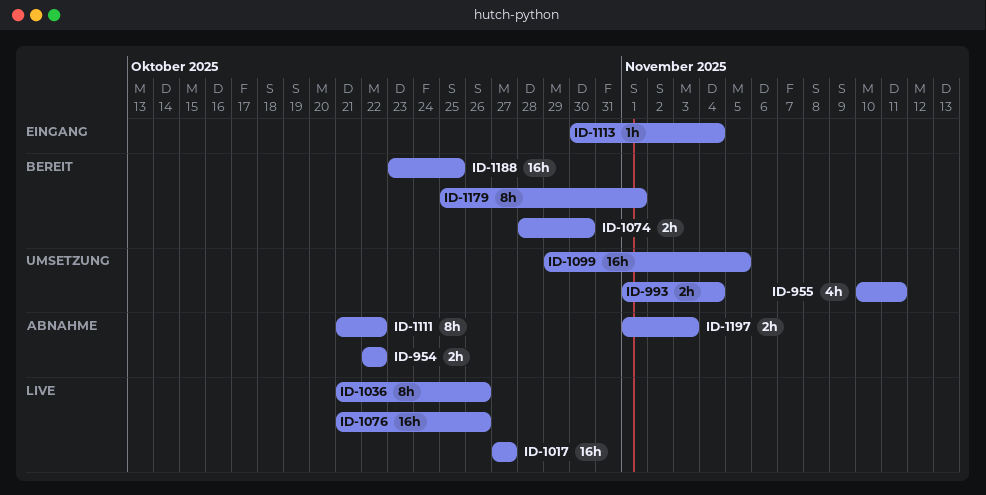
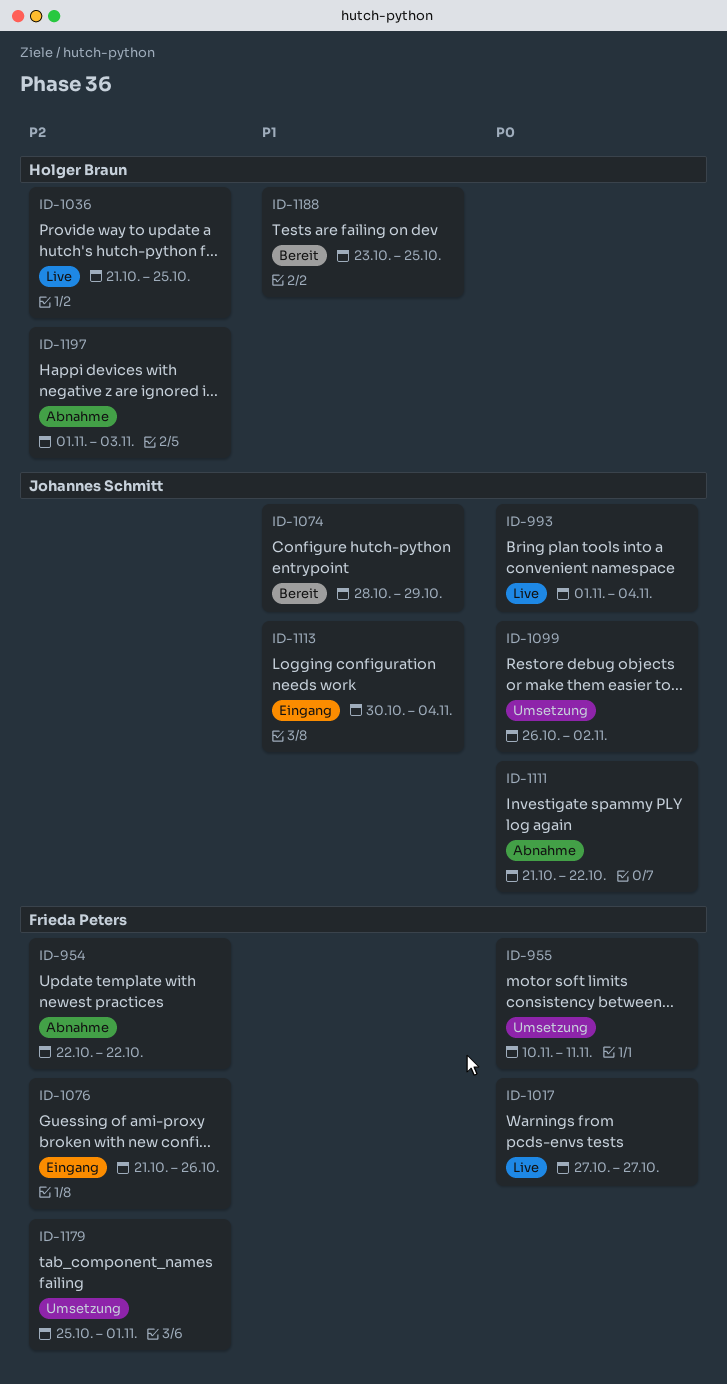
ID-993, status: Umsetzung -> Live
ID-1036, due: Oct 26 -> Oct 25
ID-1074, due: Oct 30 -> Oct 29
ID-1076, status: Live -> Eingang
ID-1099, start: Oct 29 -> Oct 26
ID-1099, due: Nov 5 -> Nov 2
ID-1179, status: Bereit -> Umsetzung

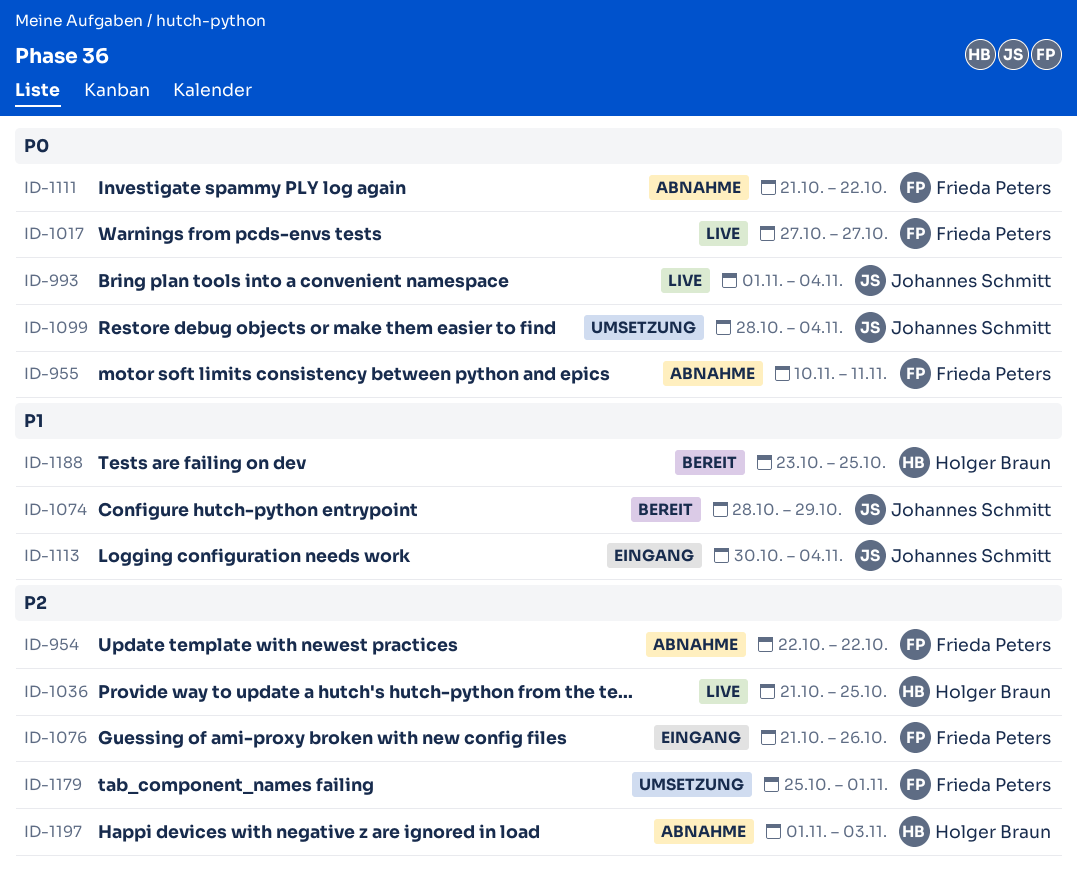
ID-955, status: Umsetzung -> Abnahme
ID-1099, start: Oct 26 -> Oct 28
ID-1099, due: Nov 2 -> Nov 4
ID-1111, owner: Johannes Schmitt -> Frieda Peters

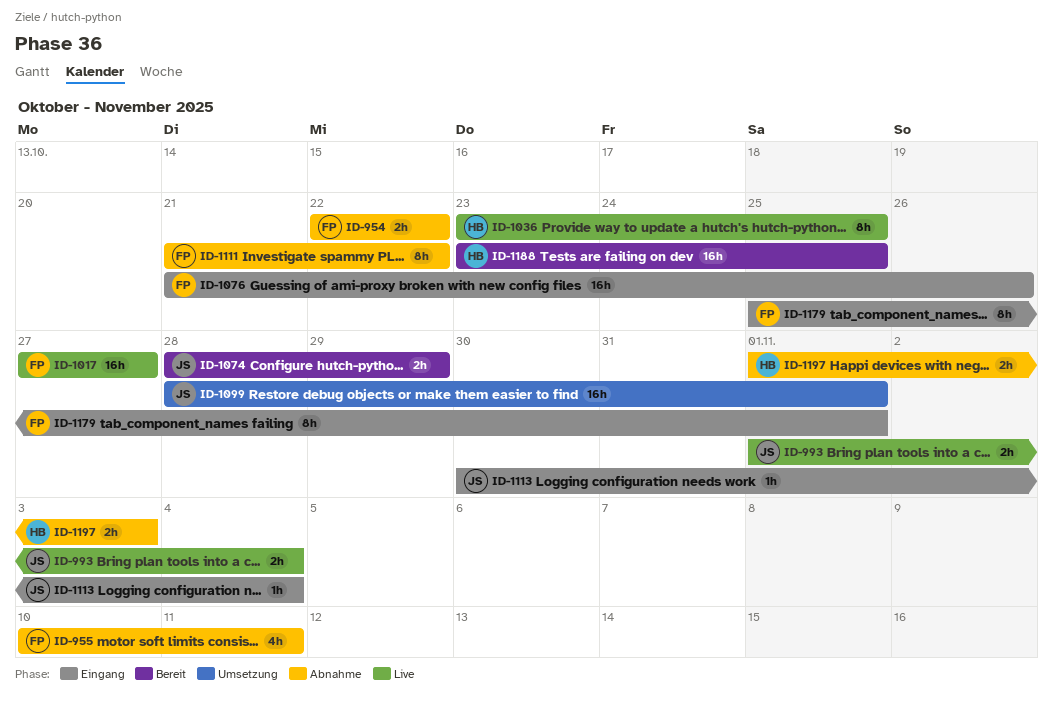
ID-1036, start: Oct 21 -> Oct 23
ID-1099, due: Nov 4 -> Nov 1
ID-1179, status: Umsetzung -> Eingang

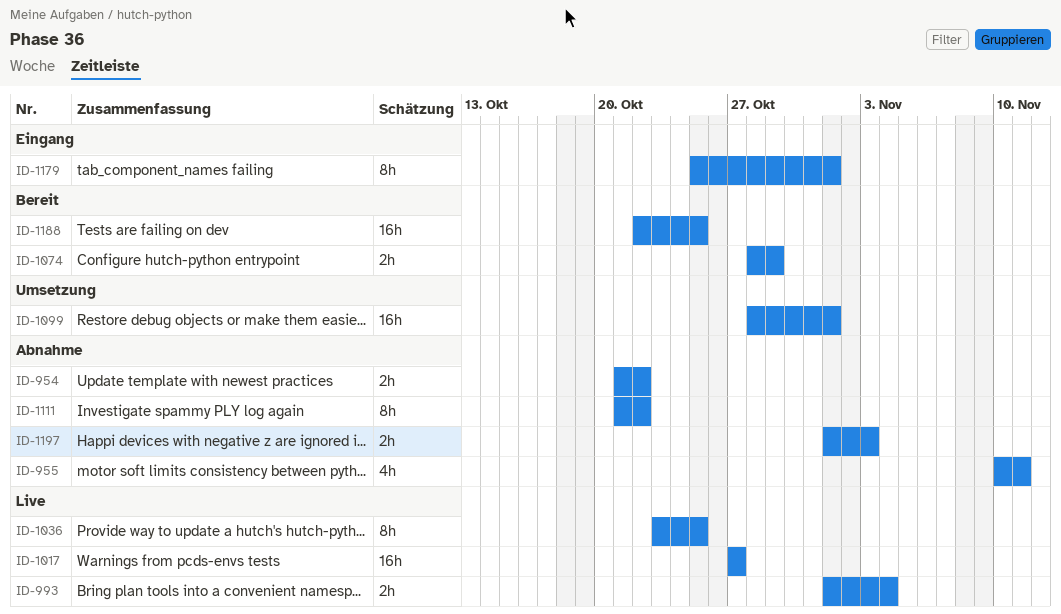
ID-954, start: Oct 22 -> Oct 21
ID-1076: present -> none
ID-1113: present -> none
ID-1188, start: Oct 23 -> Oct 22

